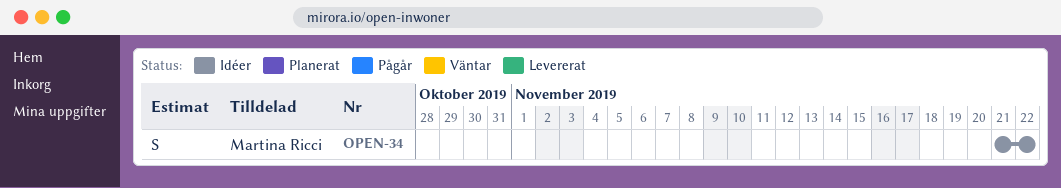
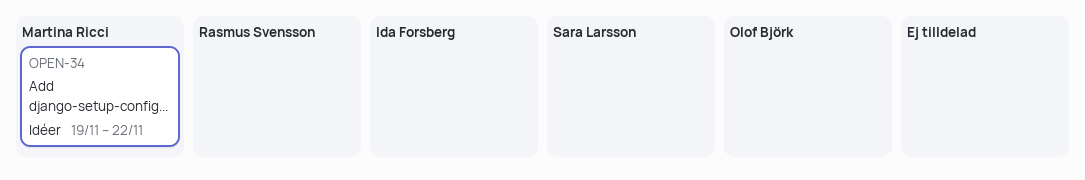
OPEN-34, start: Nov 21 -> Nov 19

